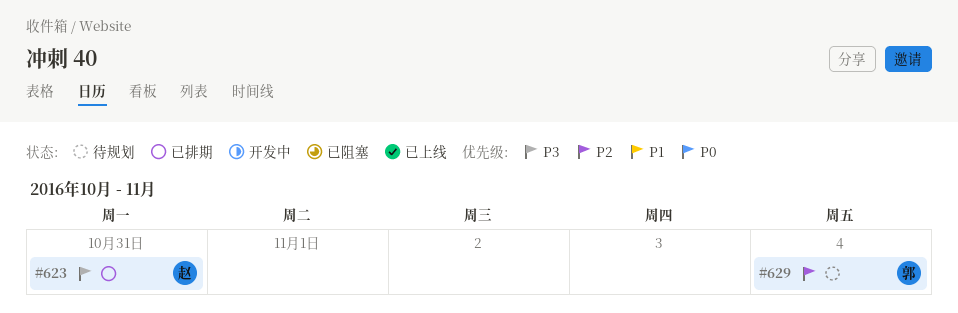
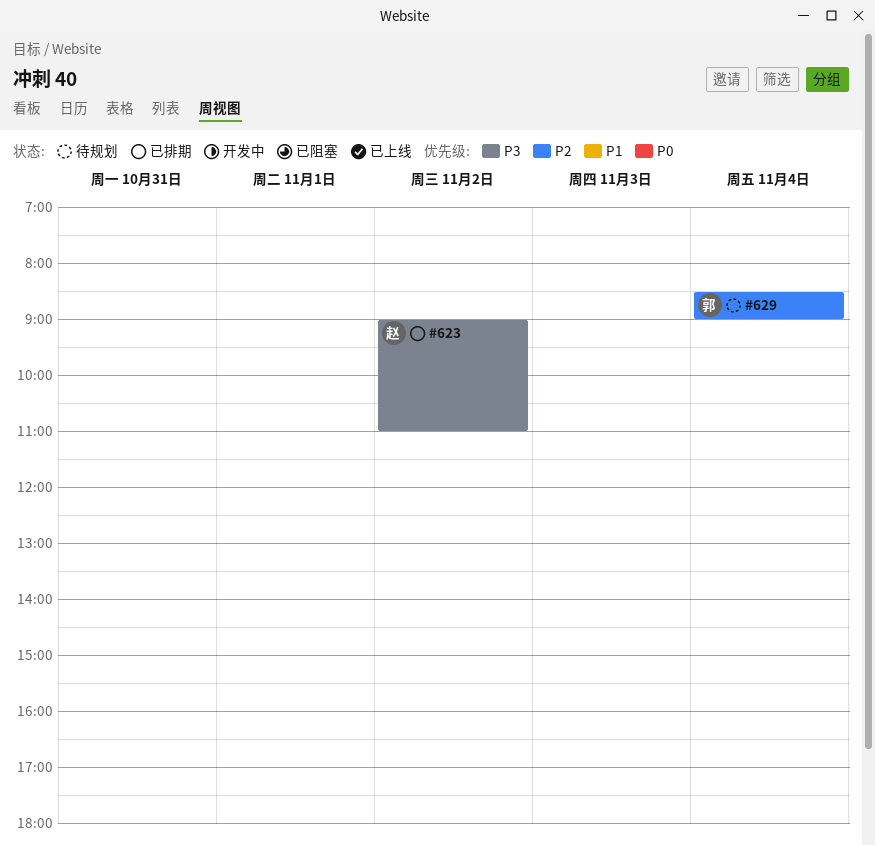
#623, day: Oct 31 -> Nov 2

